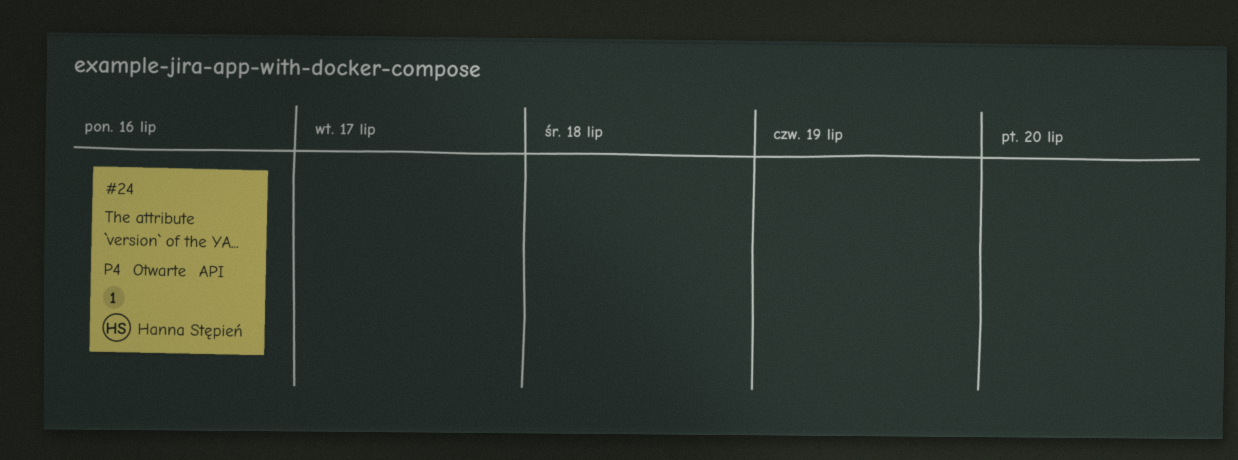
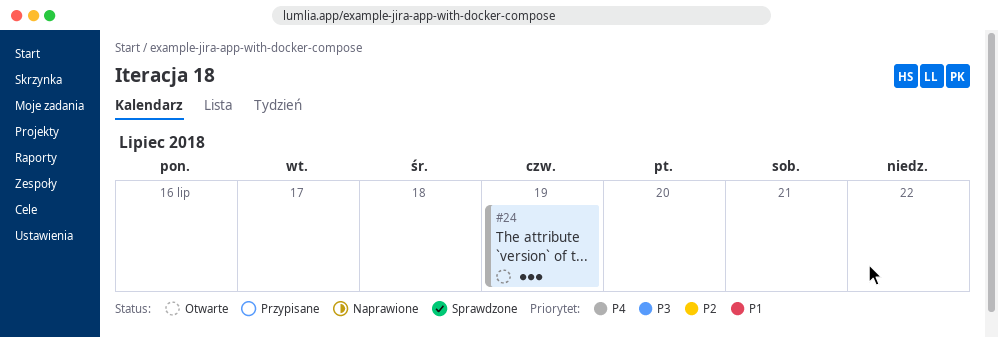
#24, estimate: 1 -> 3
#24, due: Jul 16 -> Jul 19

